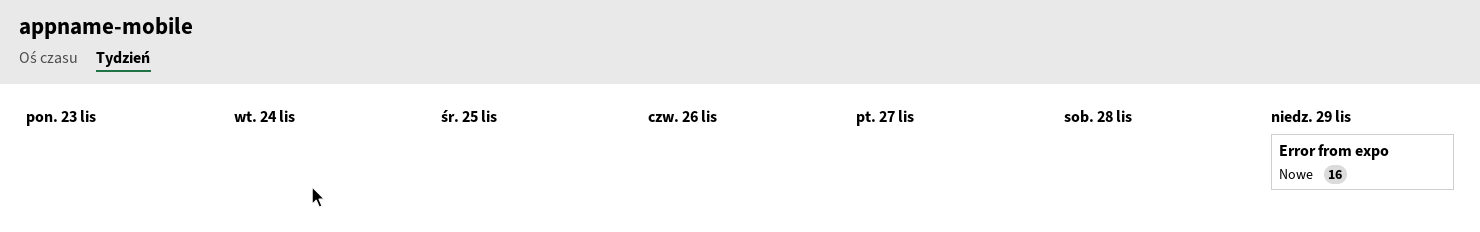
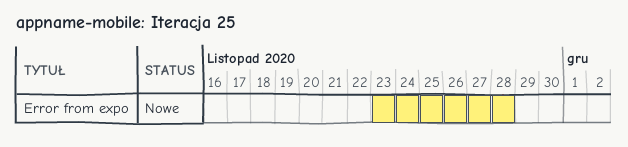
Error from expo, due: Nov 29 -> Nov 28

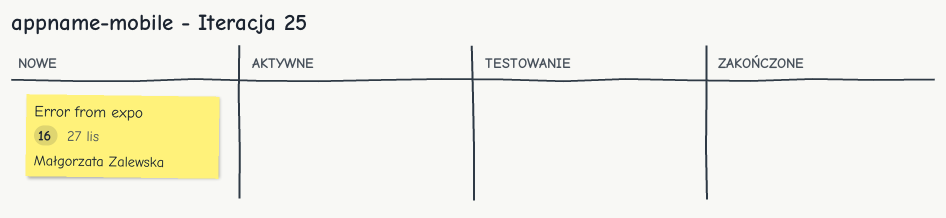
Error from expo, due: Nov 28 -> Nov 27

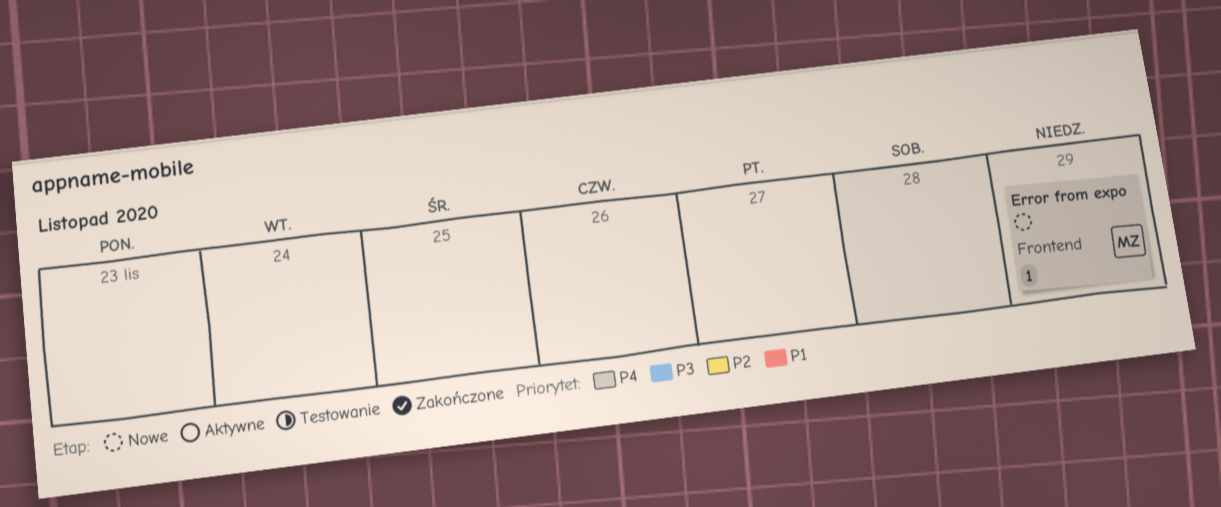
Error from expo, estimate: 16 -> 1
Error from expo, due: Nov 27 -> Nov 29

